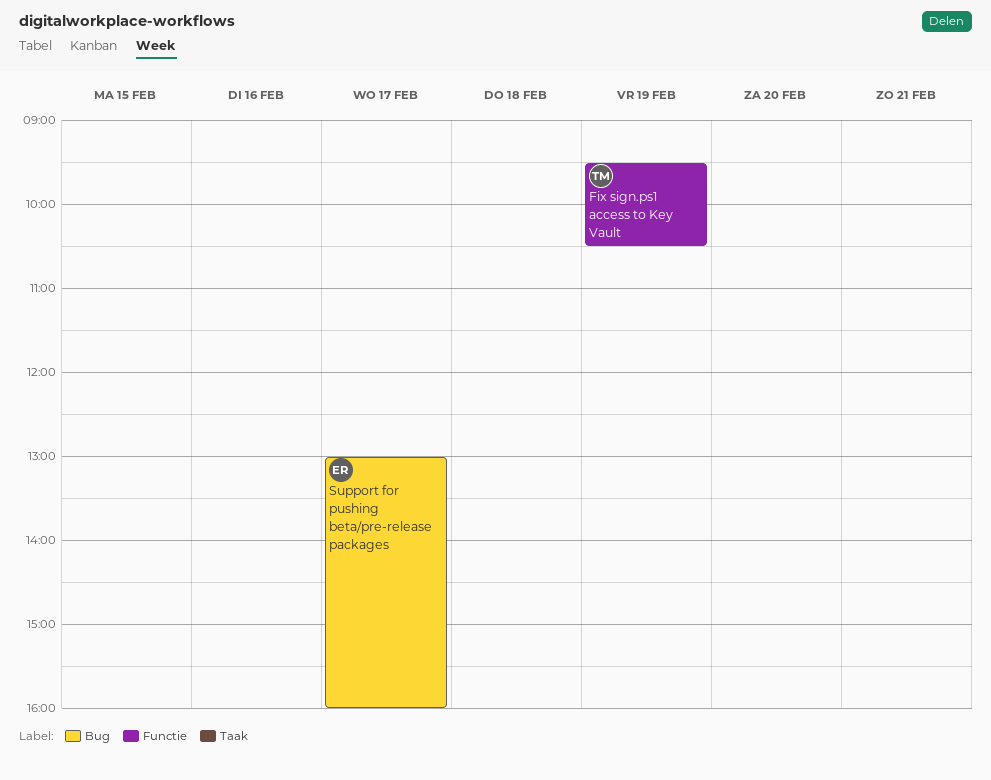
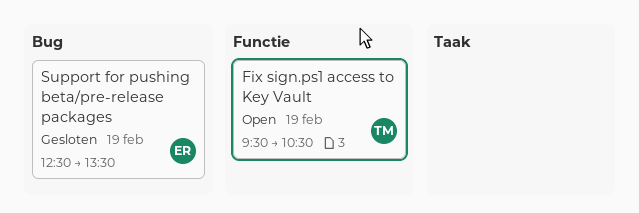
Support for pushing beta/pre-release packages, day: Feb 17 -> Feb 19
Support for pushing beta/pre-release packages, begins: 13:00 -> 12:30
Support for pushing beta/pre-release packages, ends: 16:00 -> 13:30

